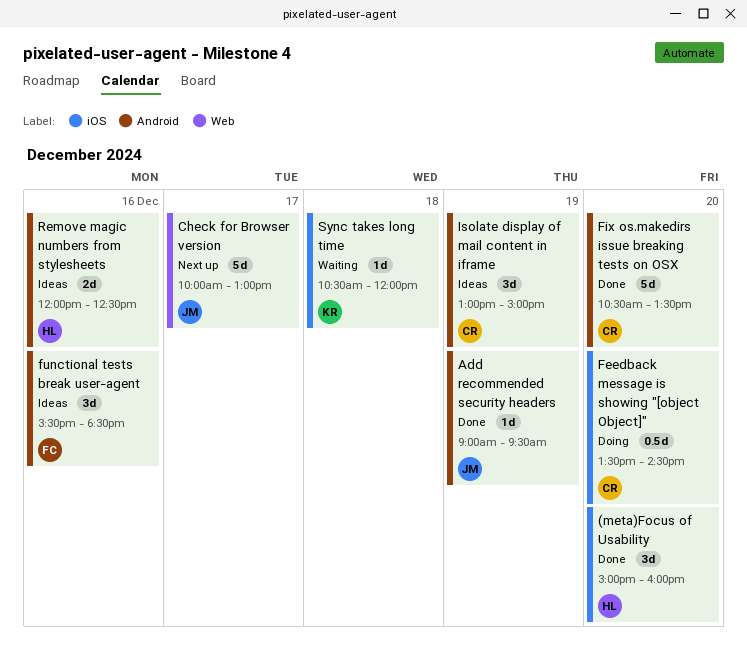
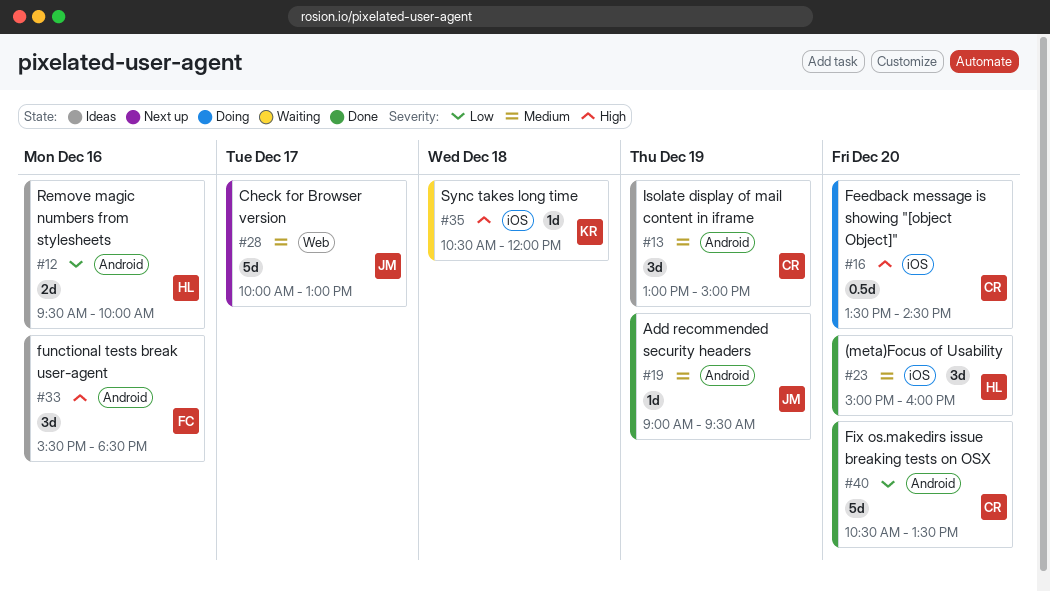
Remove magic numbers from stylesheets, begins: 12:00 -> 09:30
Remove magic numbers from stylesheets, ends: 12:30 -> 10:00

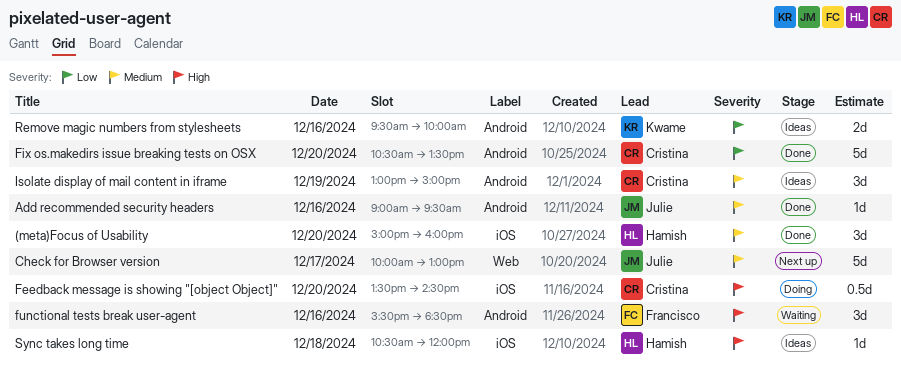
Add recommended security headers, day: Dec 19 -> Dec 16
functional tests break user-agent, status: Ideas -> Waiting
Remove magic numbers from stylesheets, owner: Hamish -> Kwame
Sync takes long time, status: Waiting -> Ideas
Sync takes long time, owner: Kwame -> Hamish

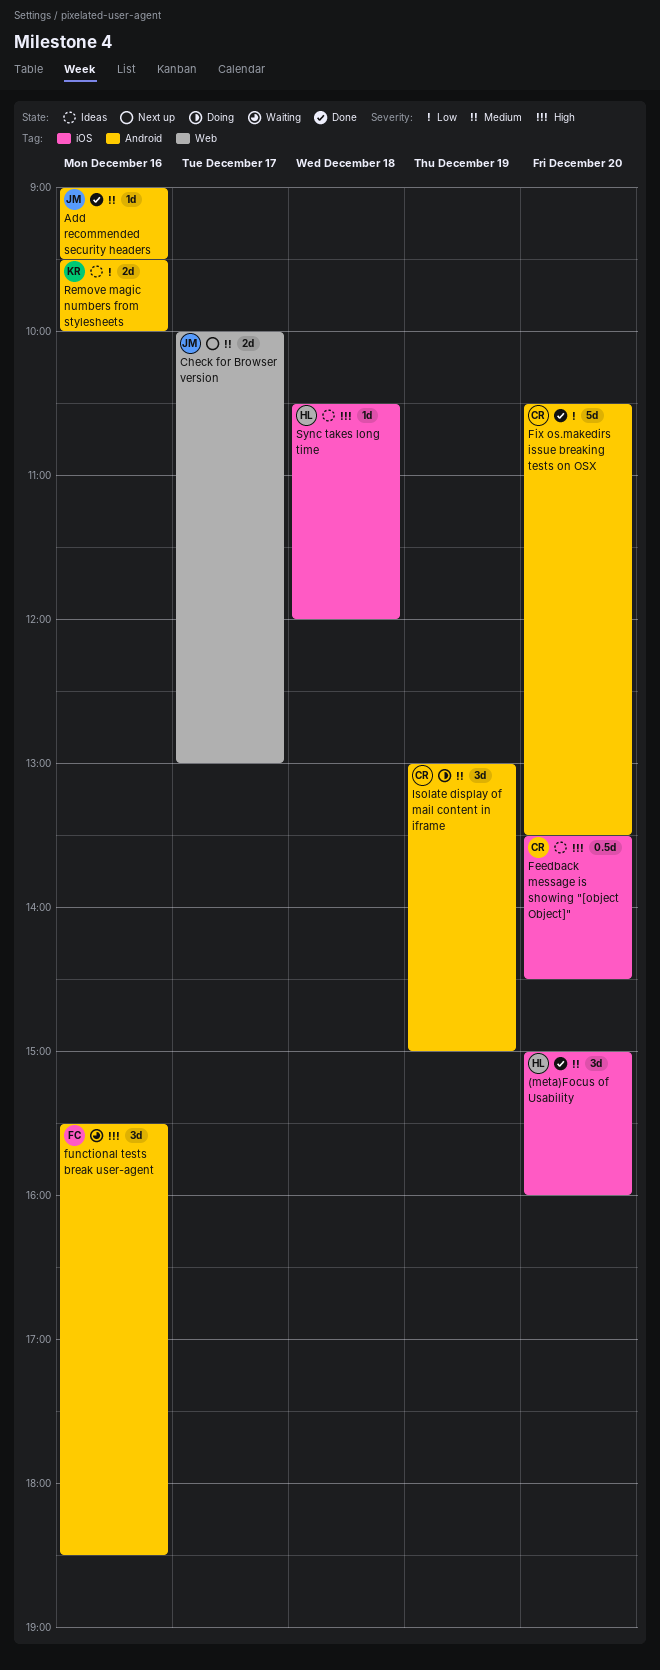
Check for Browser version, estimate: 5d -> 2d
Feedback message is showing "[object Object]", status: Doing -> Ideas
Isolate display of mail content in iframe, status: Ideas -> Doing

